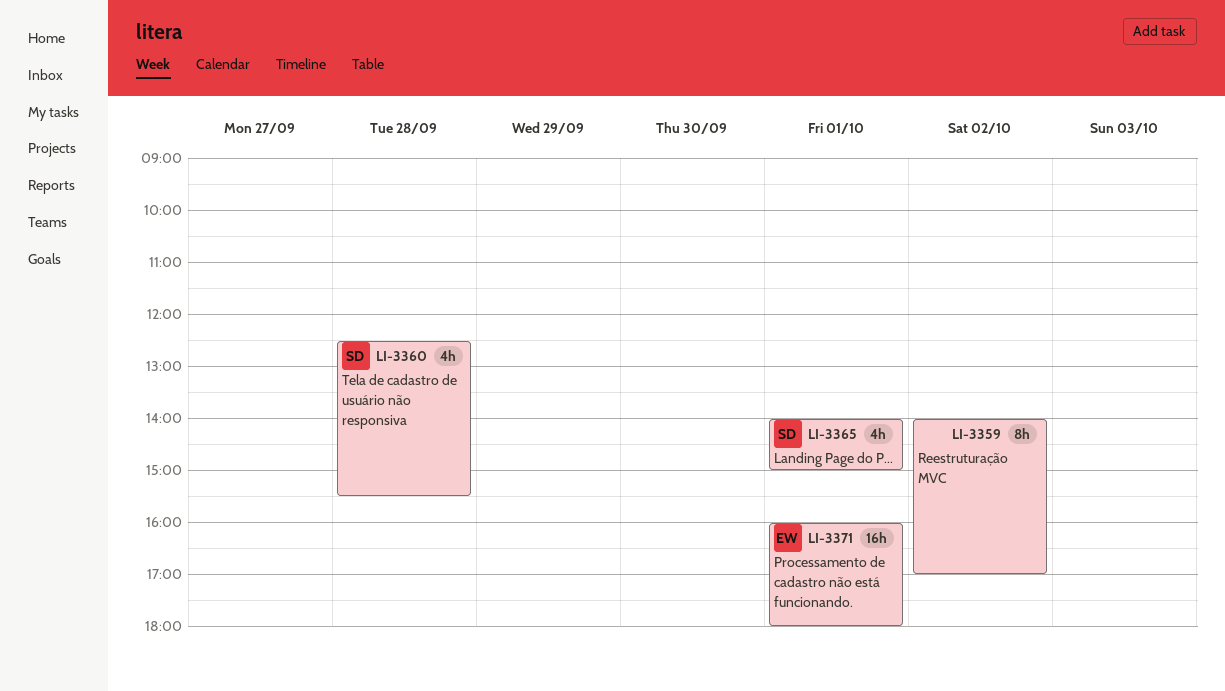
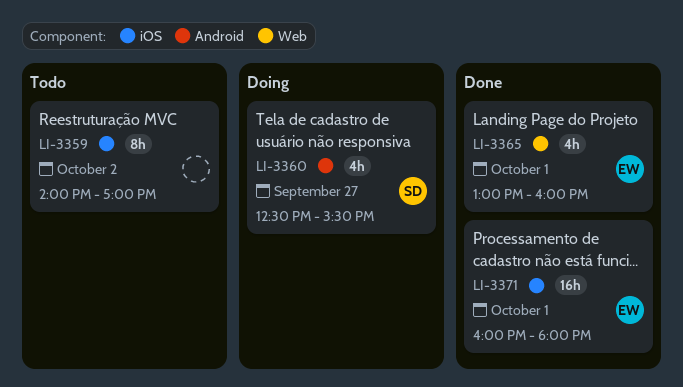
LI-3360, day: Sep 28 -> Sep 27
LI-3365, owner: SD -> EW
LI-3365, begins: 14:00 -> 13:00
LI-3365, ends: 15:00 -> 16:00

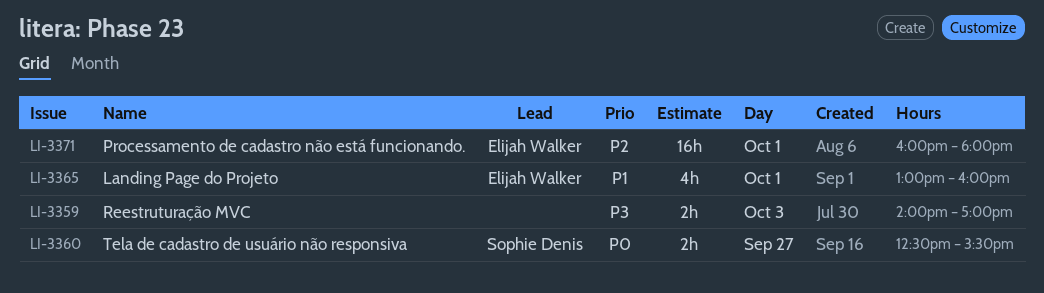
LI-3359, estimate: 8h -> 2h
LI-3359, day: Oct 2 -> Oct 3
LI-3360, estimate: 4h -> 2h

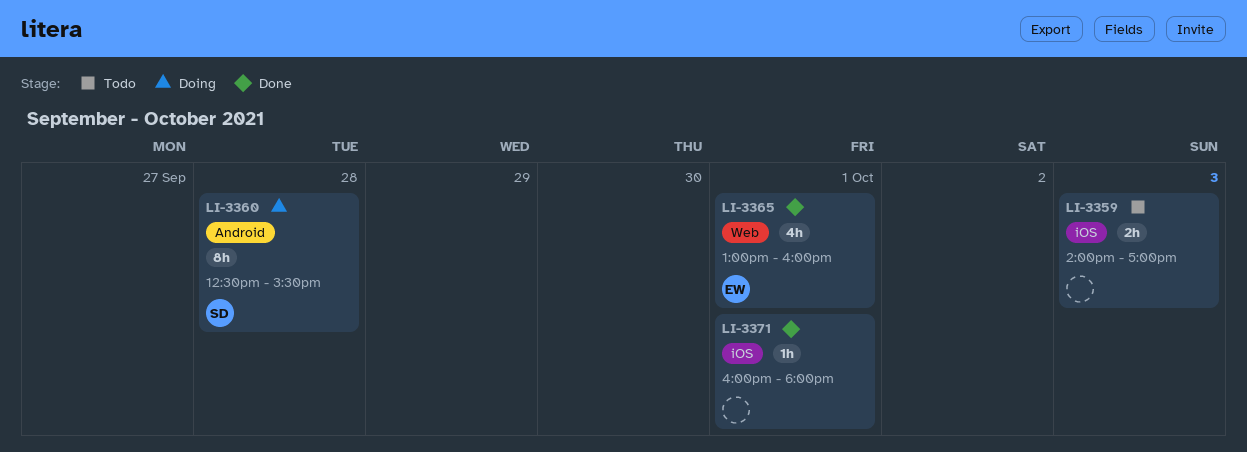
LI-3360, estimate: 2h -> 8h
LI-3360, day: Sep 27 -> Sep 28
LI-3371, owner: Elijah Walker -> none
LI-3371, estimate: 16h -> 1h

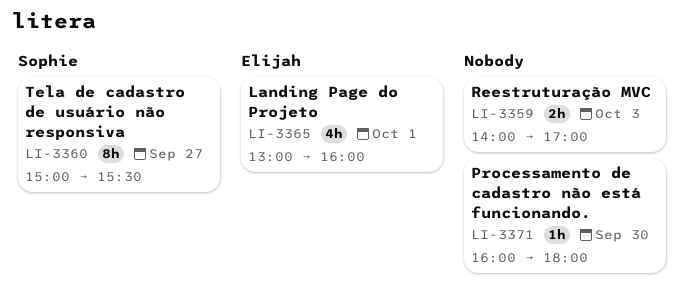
LI-3360, day: Sep 28 -> Sep 27
LI-3360, begins: 12:30 -> 15:00
LI-3371, day: Oct 1 -> Sep 30

